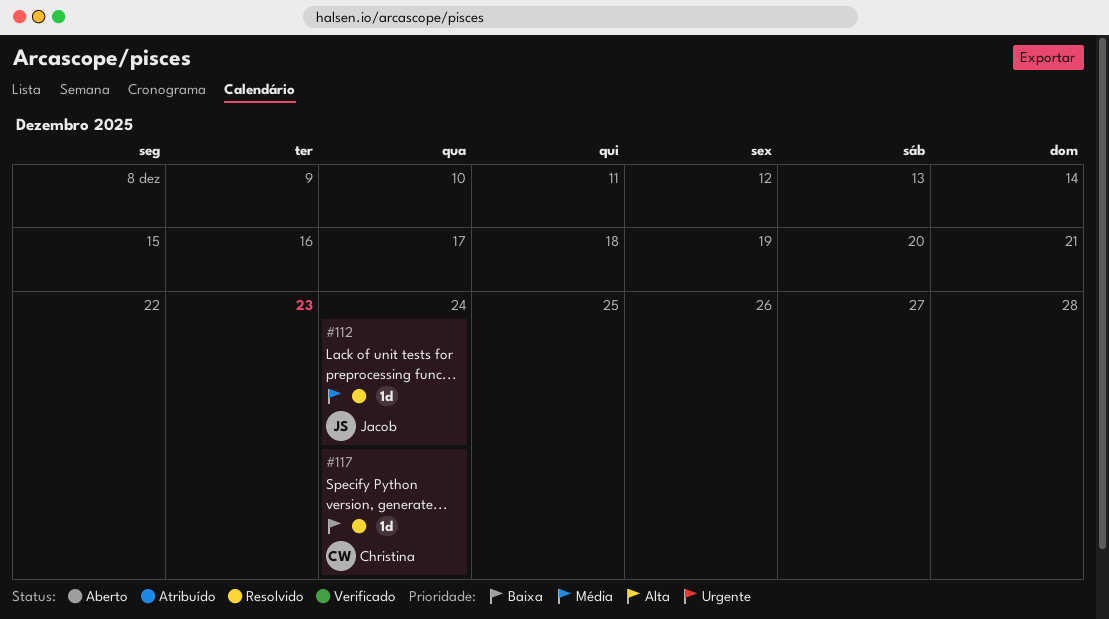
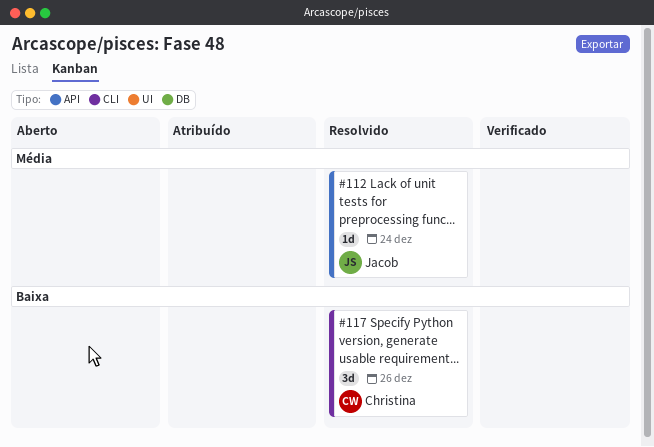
#117, estimate: 1d -> 3d
#117, due: Dec 24 -> Dec 26

